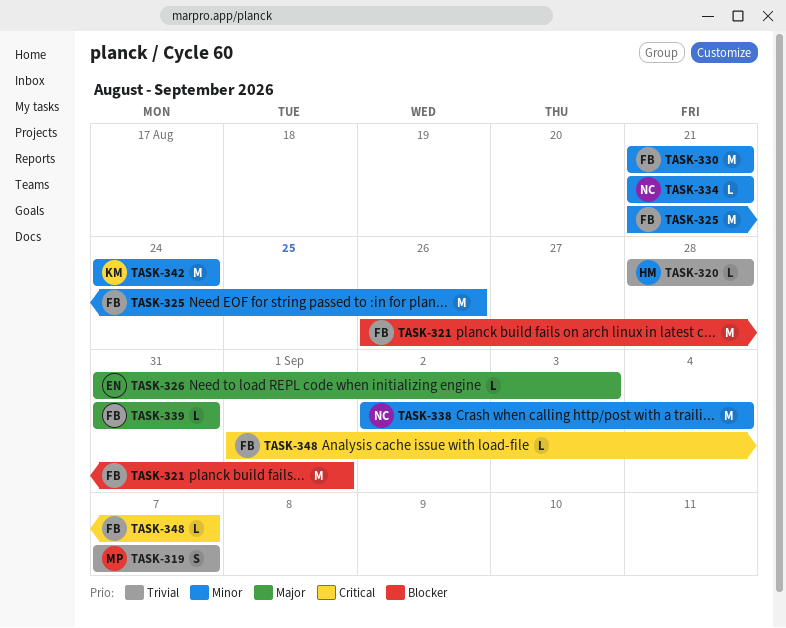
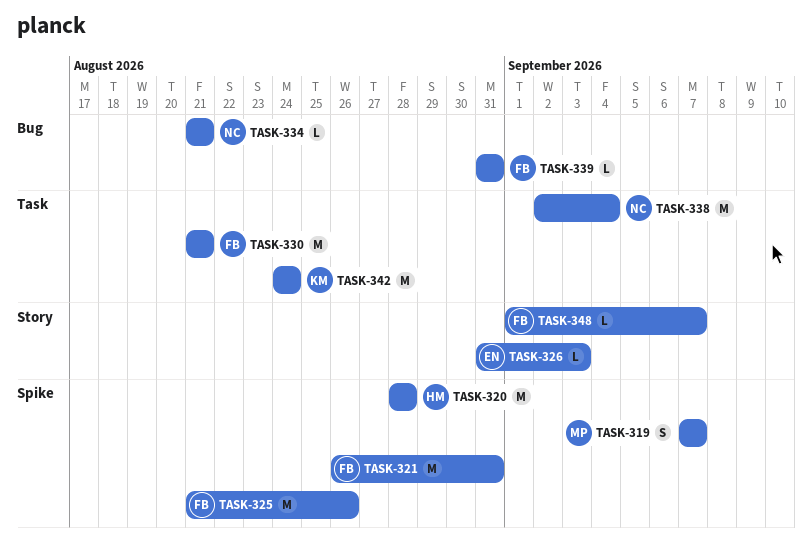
TASK-320, estimate: L -> M
TASK-321, due: Sep 1 -> Aug 31

